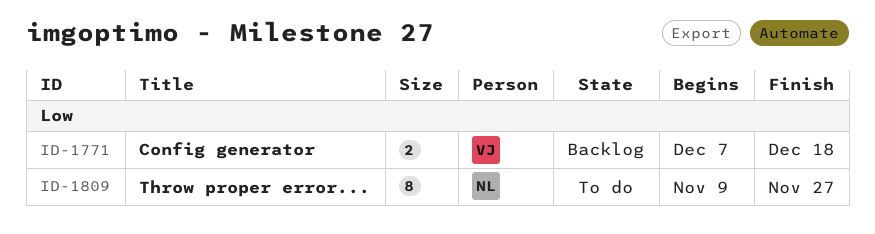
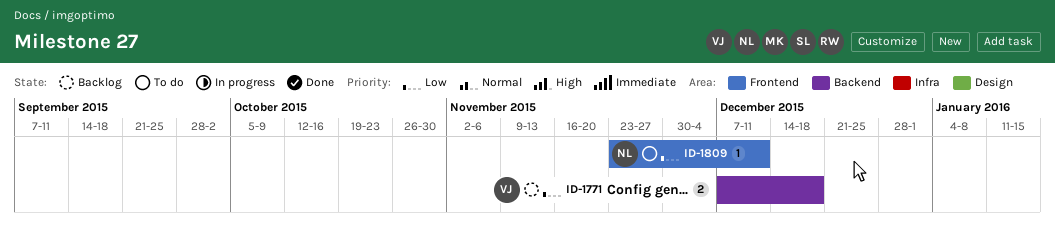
ID-1809, estimate: 8 -> 1
ID-1809, start: Nov 9 -> Nov 23
ID-1809, due: Nov 27 -> Dec 11

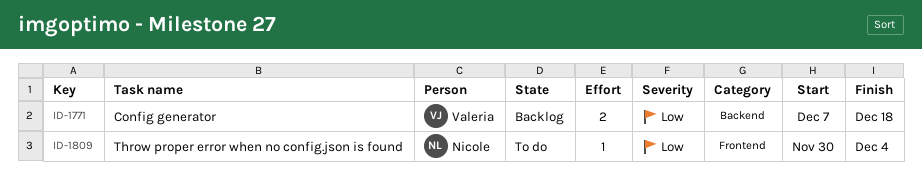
ID-1809, start: Nov 23 -> Nov 30
ID-1809, due: Dec 11 -> Dec 4

